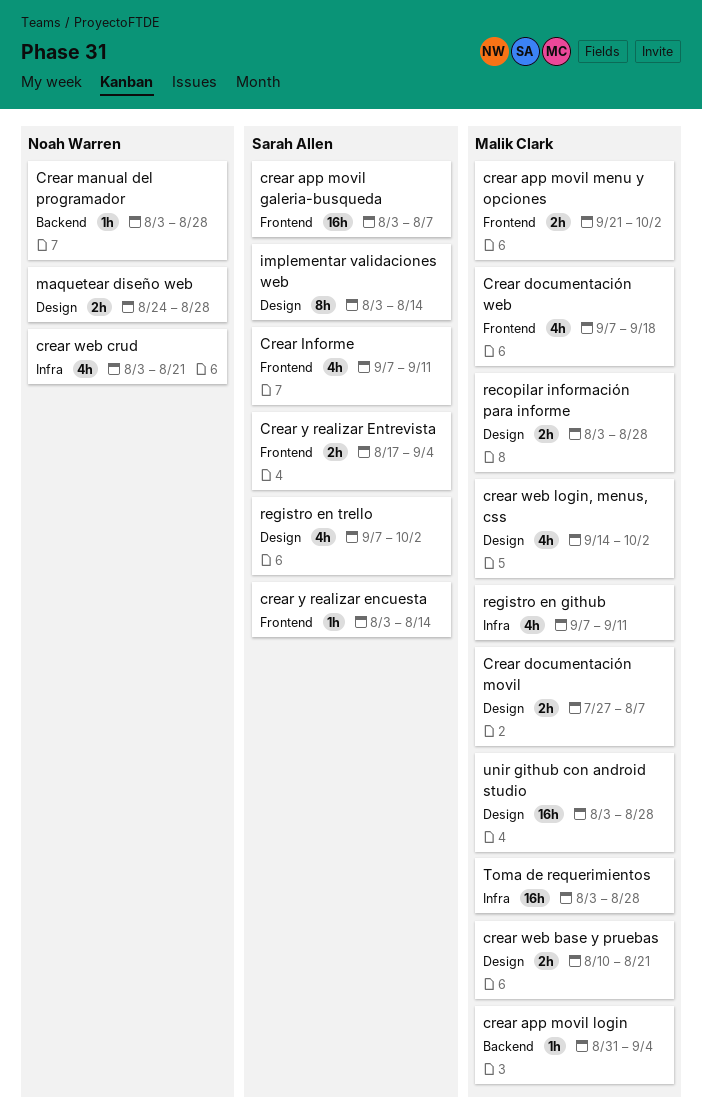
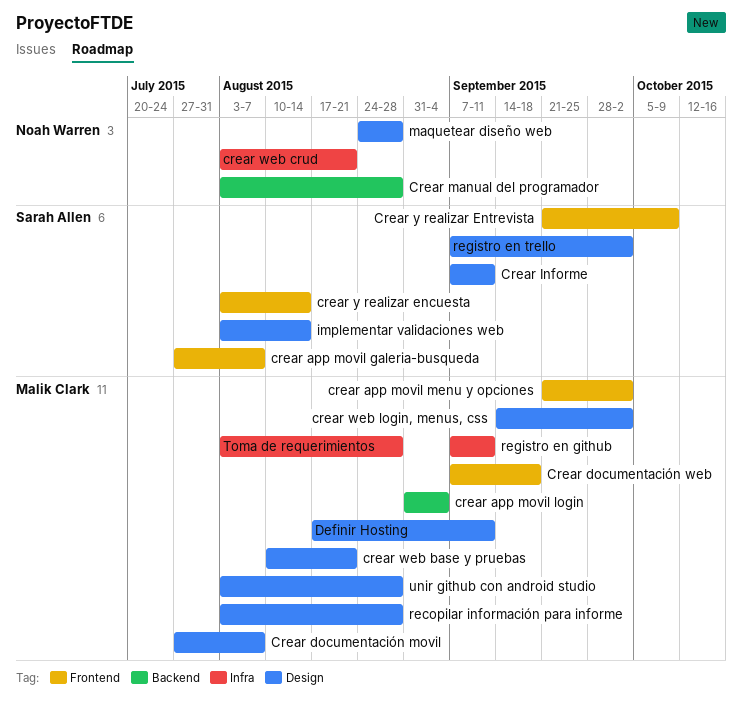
crear app movil galeria-busqueda, start: Aug 3 -> Jul 27
Crear Informe, label: Frontend -> Design
Crear y realizar Entrevista, start: Aug 17 -> Sep 21
Crear y realizar Entrevista, due: Sep 4 -> Oct 9
Definir Hosting: none -> present

